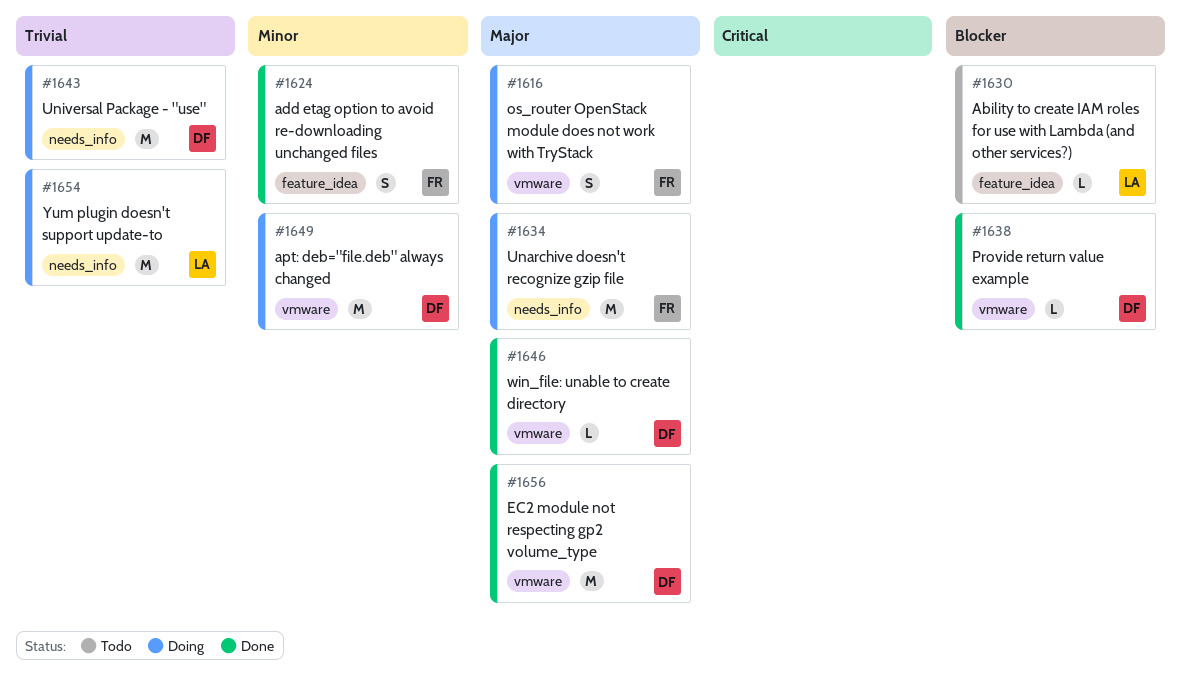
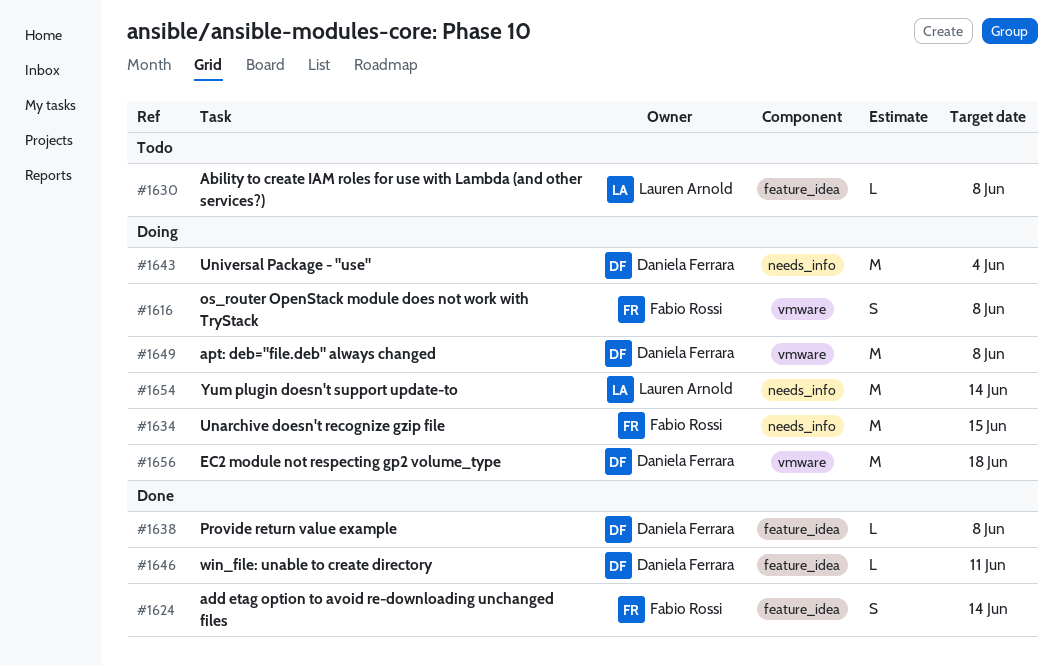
#1638, label: vmware -> feature_idea
#1646, label: vmware -> feature_idea
#1656, status: Done -> Doing

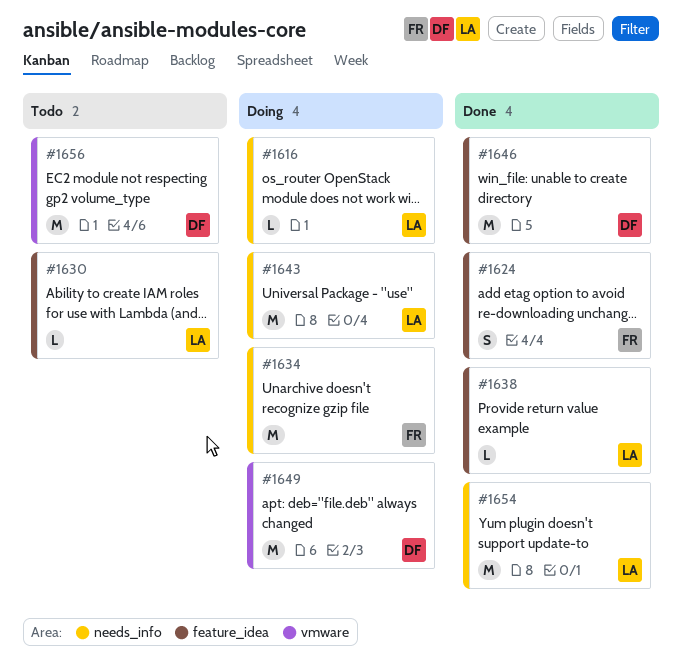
#1616, owner: Fabio Rossi -> Lauren Arnold
#1616, label: vmware -> needs_info
#1616, estimate: S -> L
#1638, owner: Daniela Ferrara -> Lauren Arnold
#1643, owner: Daniela Ferrara -> Lauren Arnold
#1646, estimate: L -> M
#1654, status: Doing -> Done
#1656, status: Doing -> Todo

